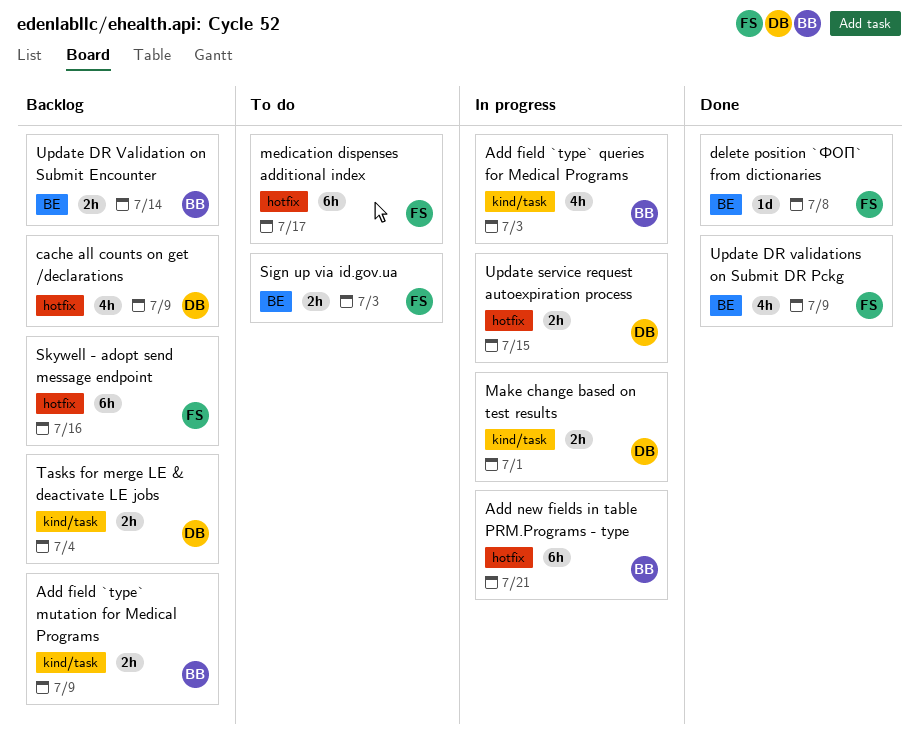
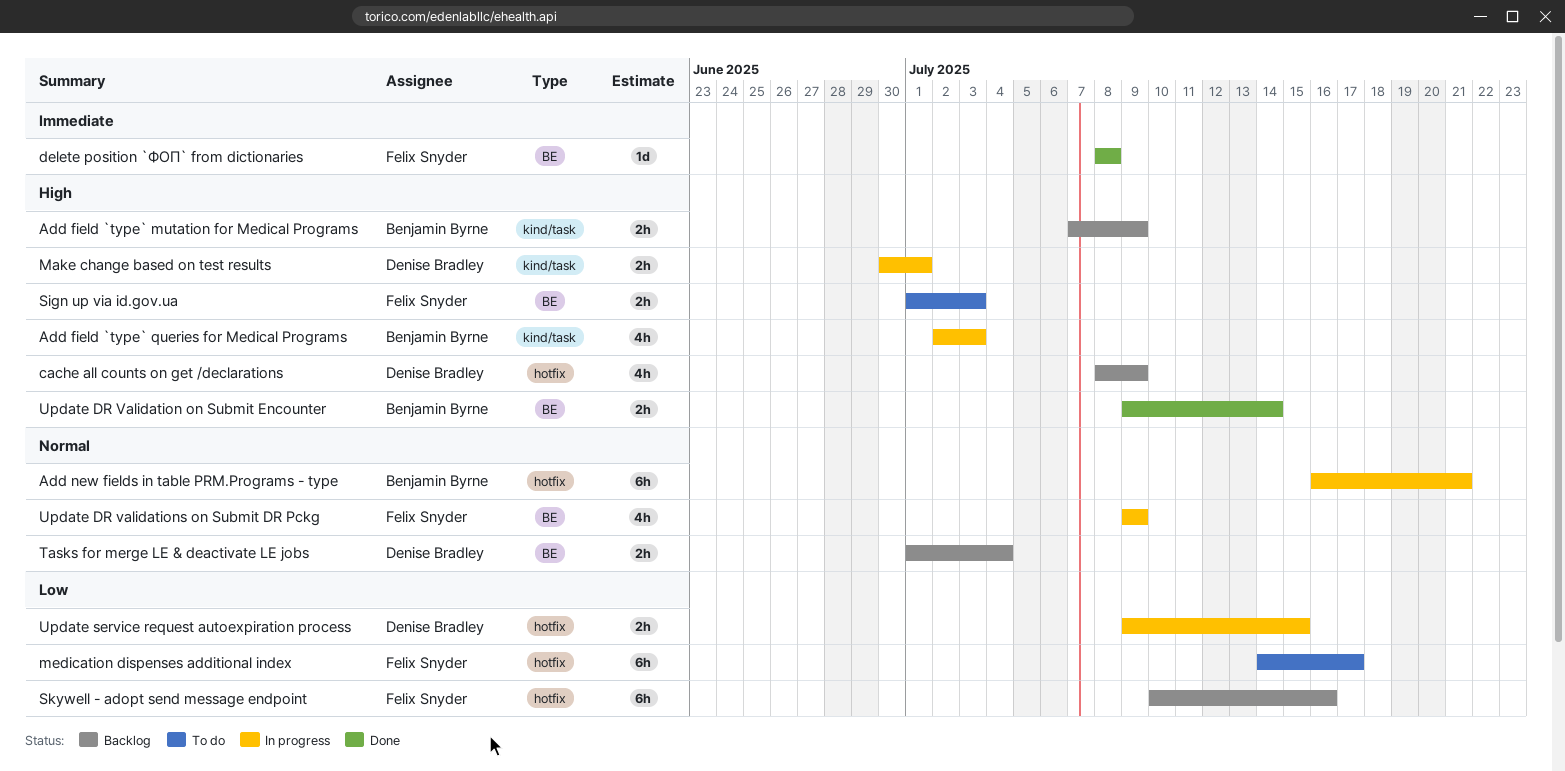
Tasks for merge LE & deactivate LE jobs, label: kind/task -> BE
Update DR Validation on Submit Encounter, status: Backlog -> Done
Update DR validations on Submit DR Pckg, status: Done -> In progress

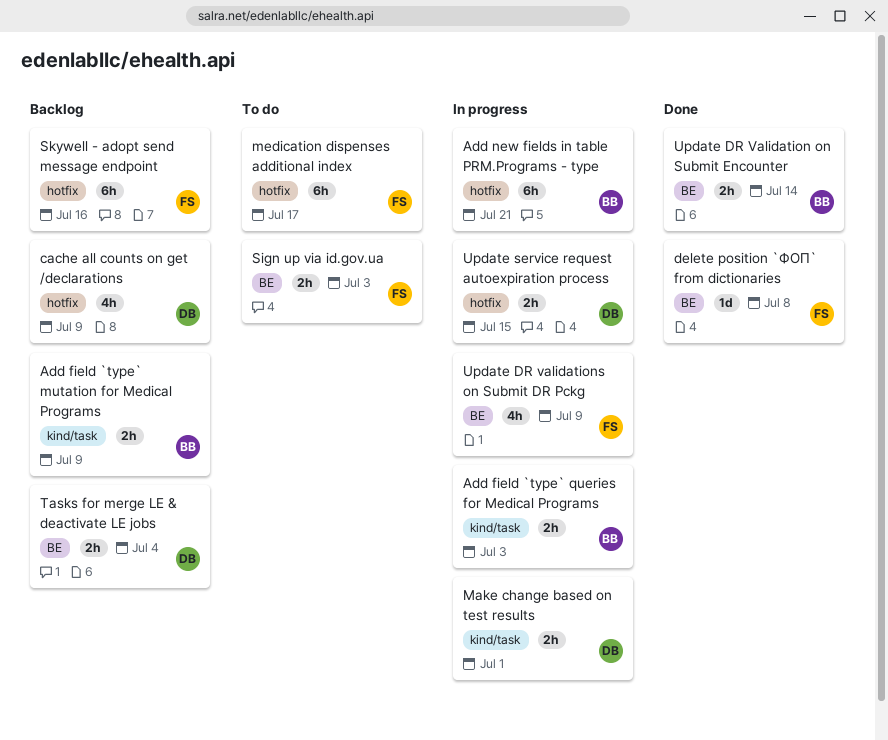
Add field `type` queries for Medical Programs, estimate: 4h -> 2h

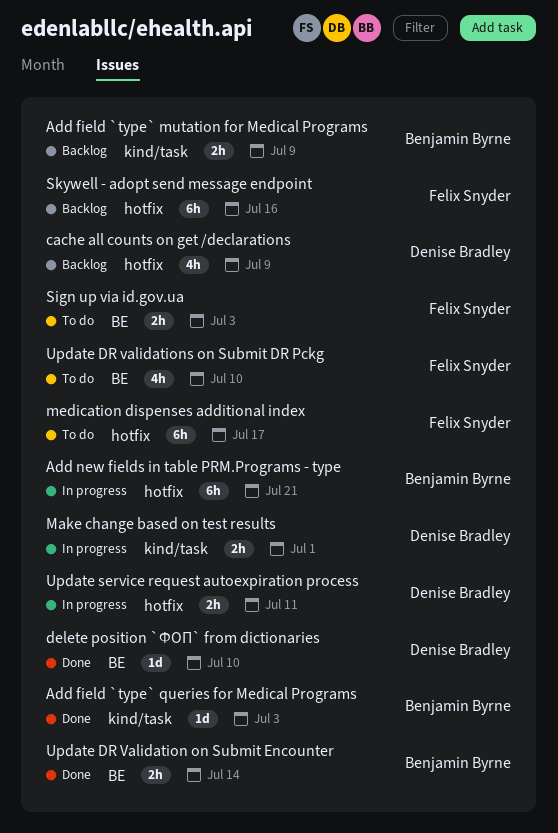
Add field `type` queries for Medical Programs, status: In progress -> Done
Add field `type` queries for Medical Programs, estimate: 2h -> 1d
delete position `ФОП` from dictionaries, owner: Felix Snyder -> Denise Bradley
delete position `ФОП` from dictionaries, due: Jul 8 -> Jul 10
Tasks for merge LE & deactivate LE jobs: present -> none
Update DR validations on Submit DR Pckg, status: In progress -> To do
Update DR validations on Submit DR Pckg, due: Jul 9 -> Jul 10
Update service request autoexpiration process, due: Jul 15 -> Jul 11

